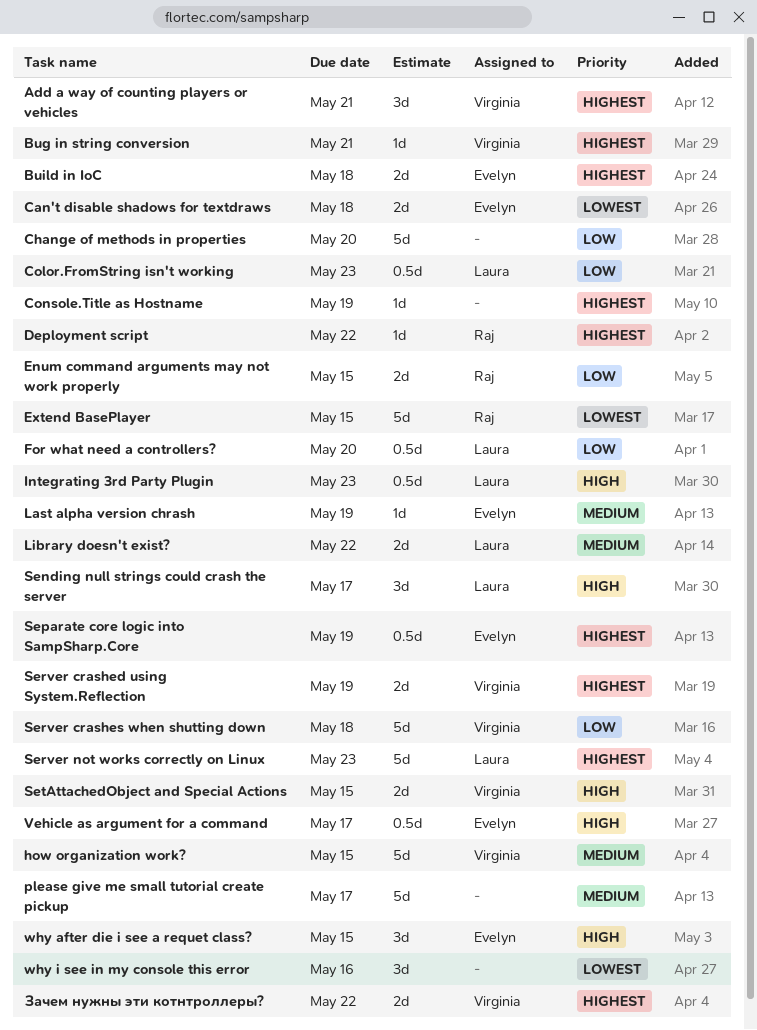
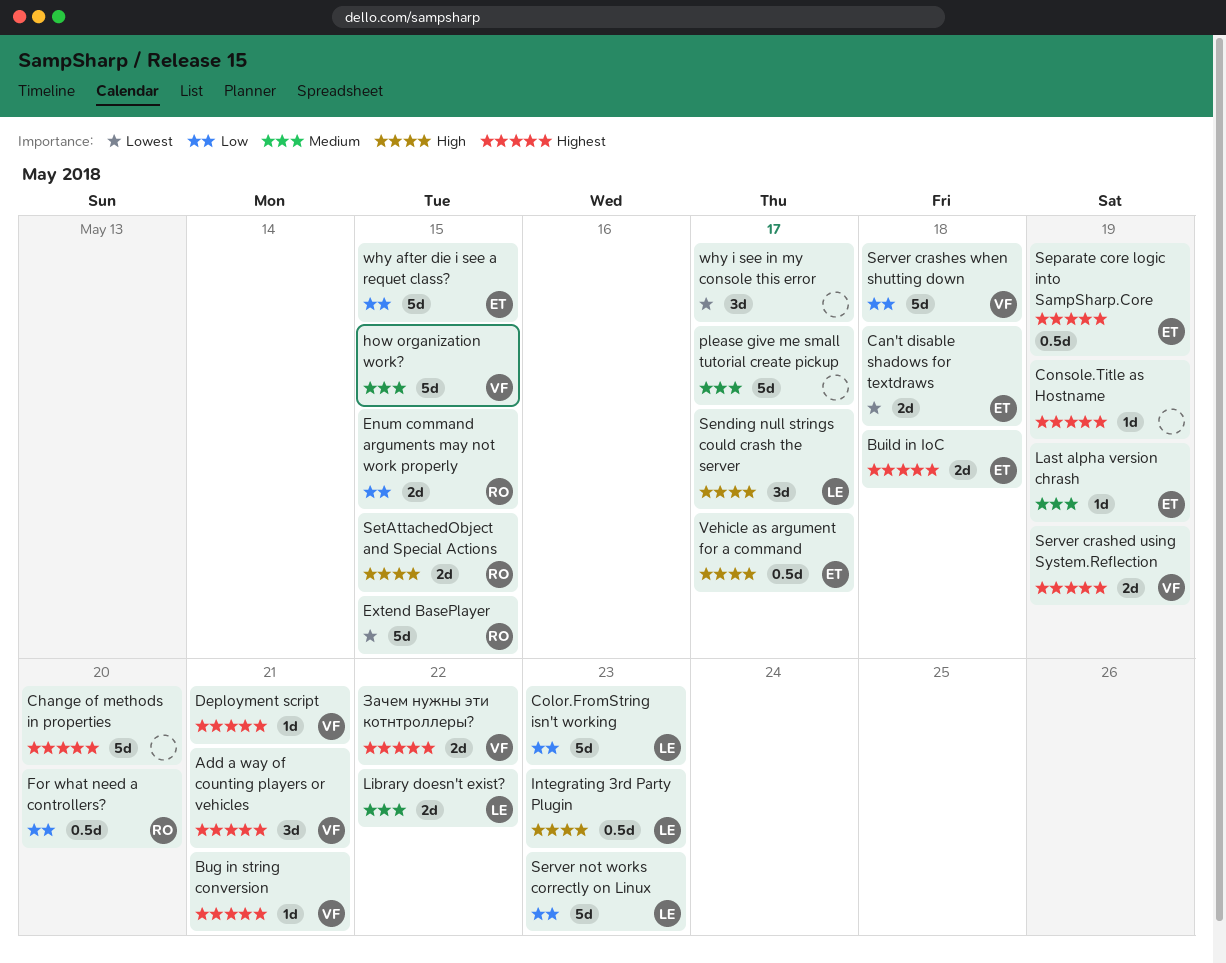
Change of methods in properties, priority: Low -> Highest
Color.FromString isn't working, estimate: 0.5d -> 5d
Deployment script, owner: Raj -> Virginia
Deployment script, due: May 22 -> May 21
For what need a controllers?, owner: Laura -> Raj
Server not works correctly on Linux, priority: Highest -> Low
SetAttachedObject and Special Actions, owner: Virginia -> Raj
why after die i see a requet class?, priority: High -> Low
why after die i see a requet class?, estimate: 3d -> 5d
why i see in my console this error, due: May 16 -> May 17

